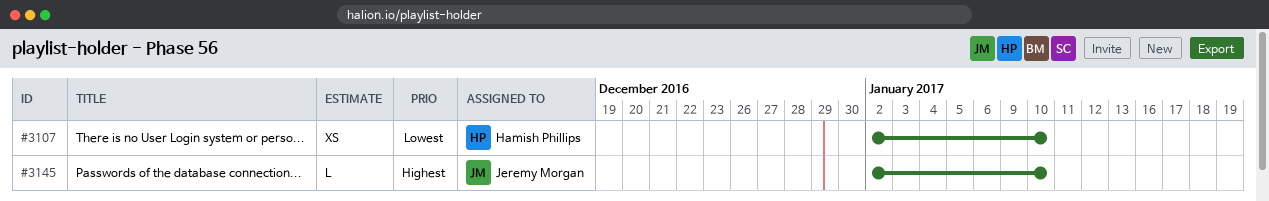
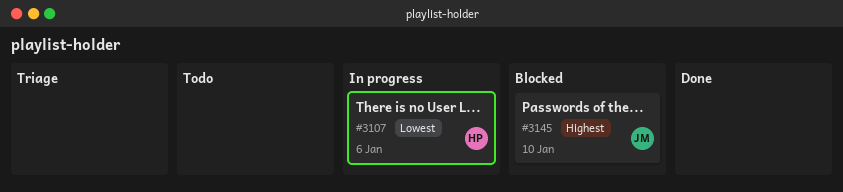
#3107, due: Jan 10 -> Jan 6

